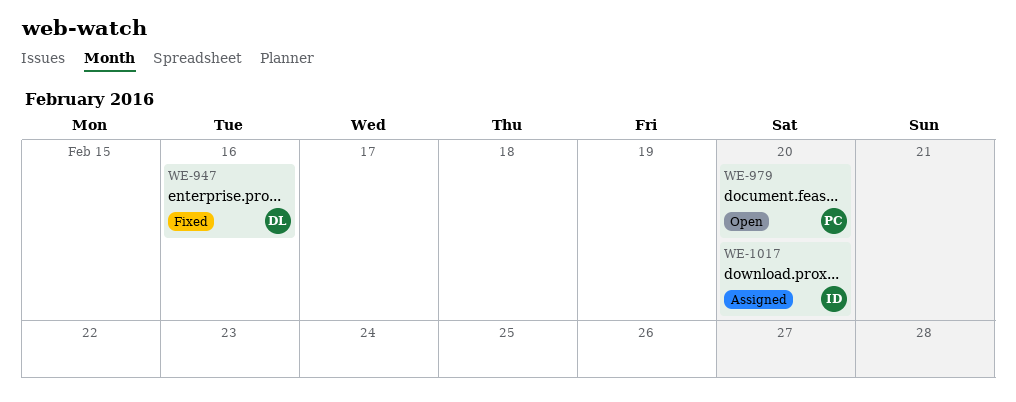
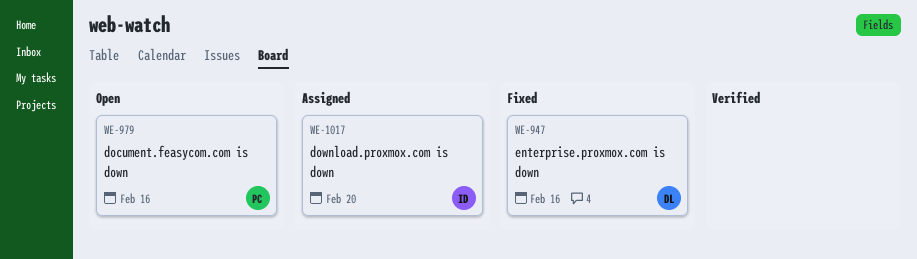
WE-979, due: Feb 20 -> Feb 16

